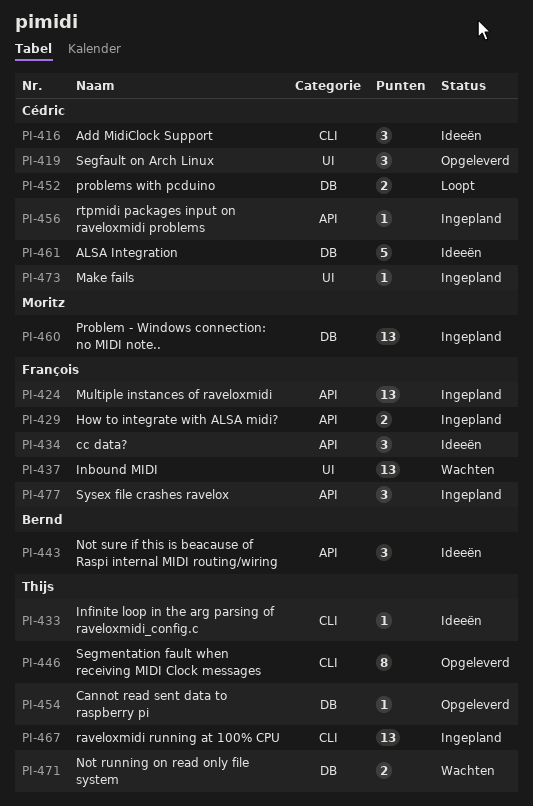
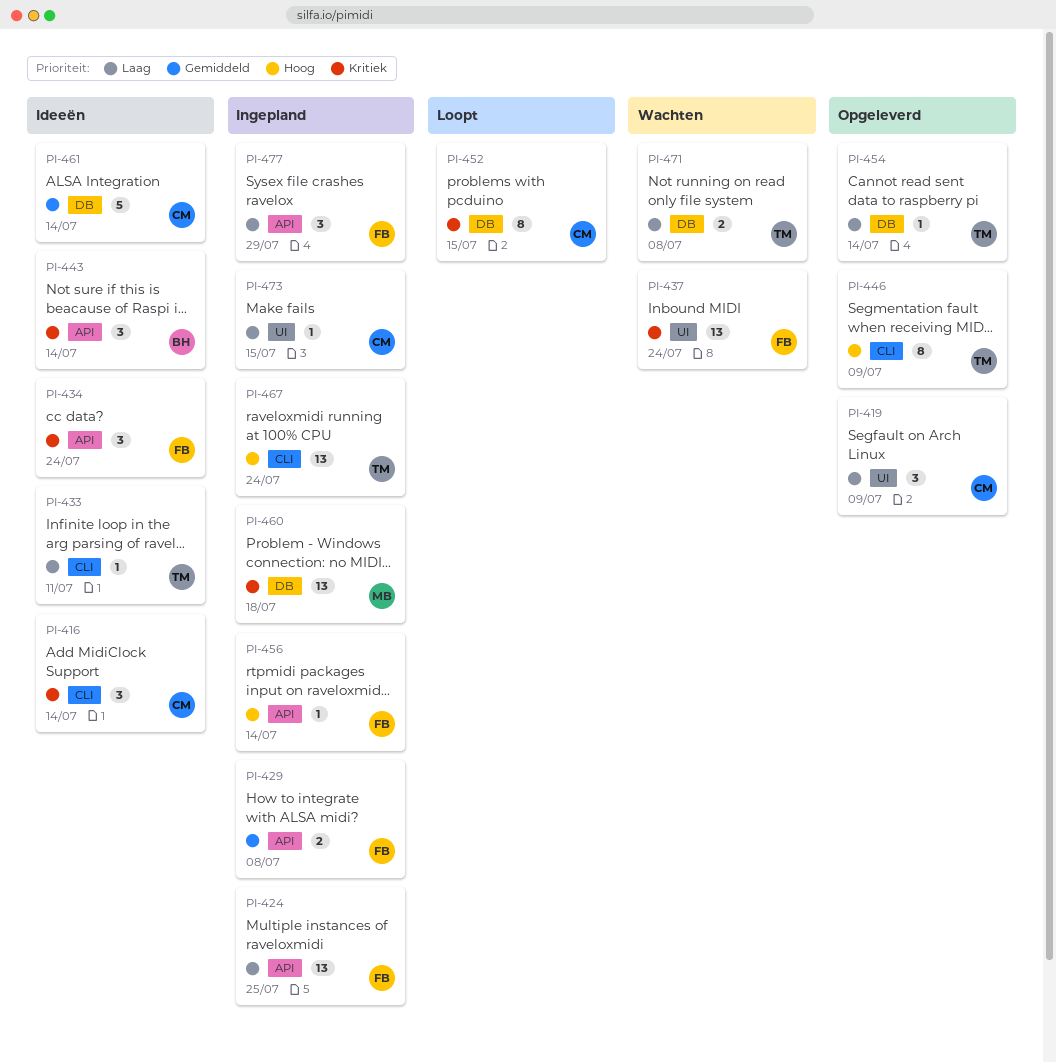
PI-452, estimate: 2 -> 8
PI-456, owner: Cédric -> François

